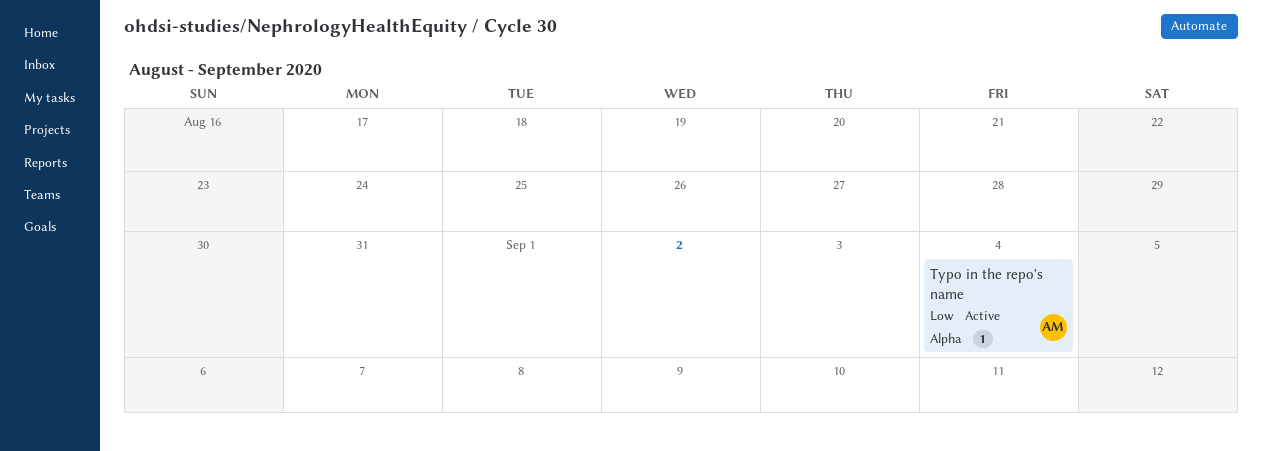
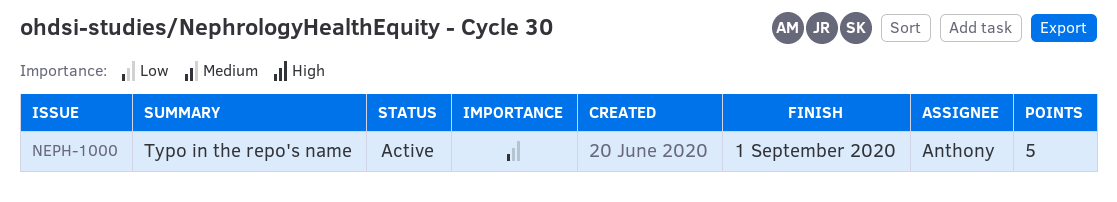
Typo in the repo's name, estimate: 1 -> 5
Typo in the repo's name, due: Sep 4 -> Sep 1

